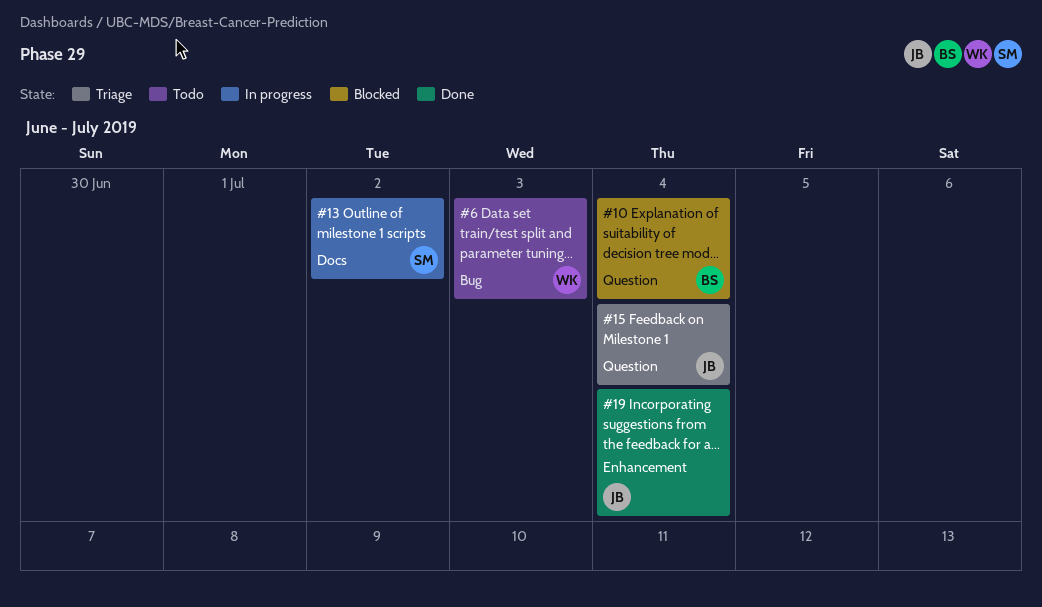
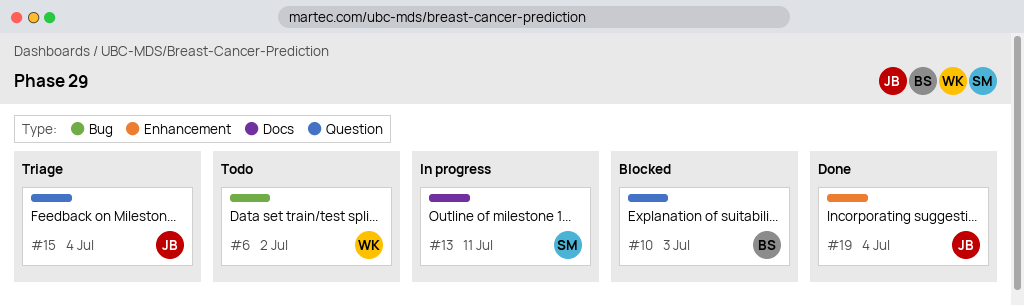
#6, due: Jul 3 -> Jul 2
#10, due: Jul 4 -> Jul 3
#13, due: Jul 2 -> Jul 11

